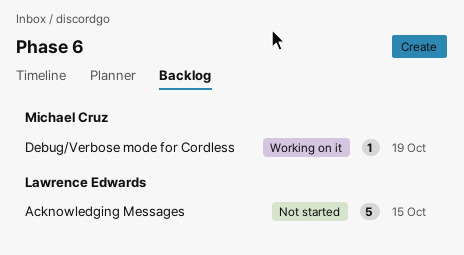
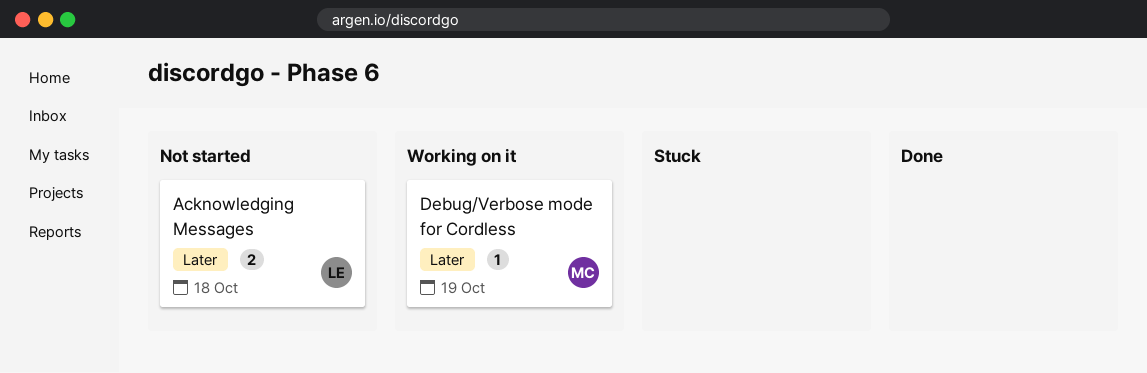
Acknowledging Messages, estimate: 5 -> 2
Acknowledging Messages, due: Oct 15 -> Oct 18

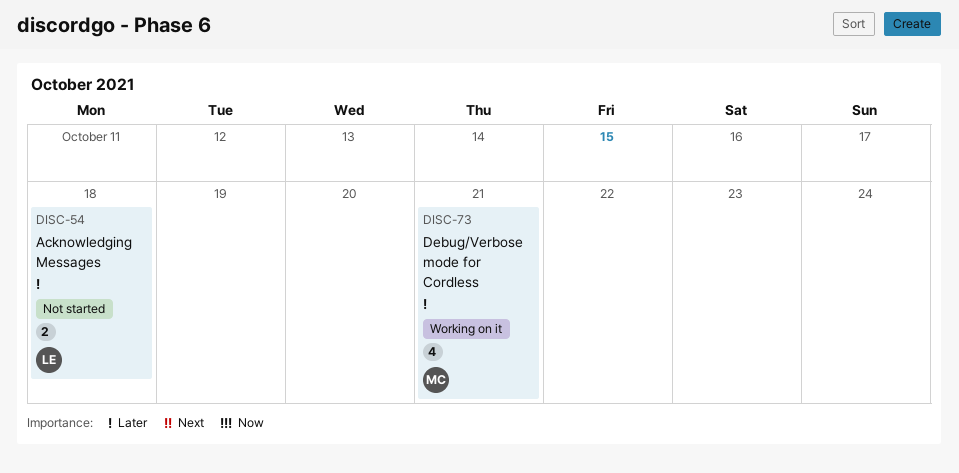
Debug/Verbose mode for Cordless, estimate: 1 -> 4
Debug/Verbose mode for Cordless, due: Oct 19 -> Oct 21

